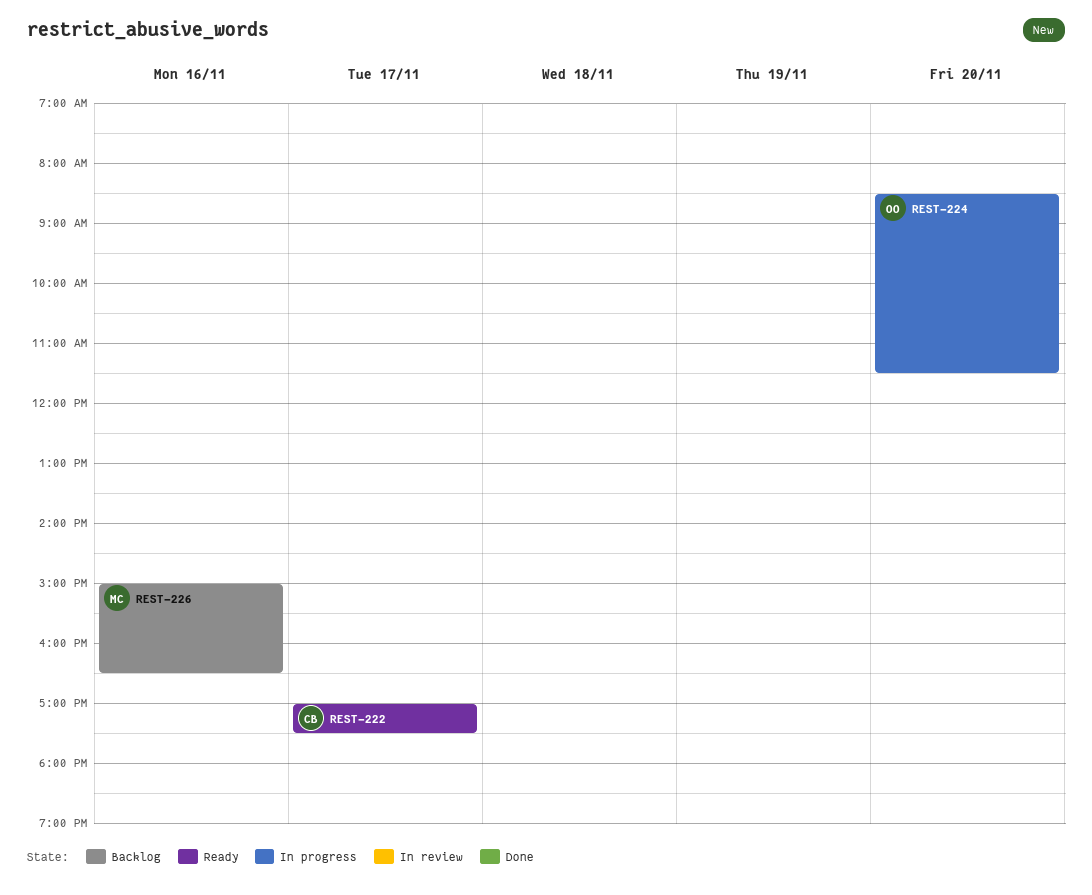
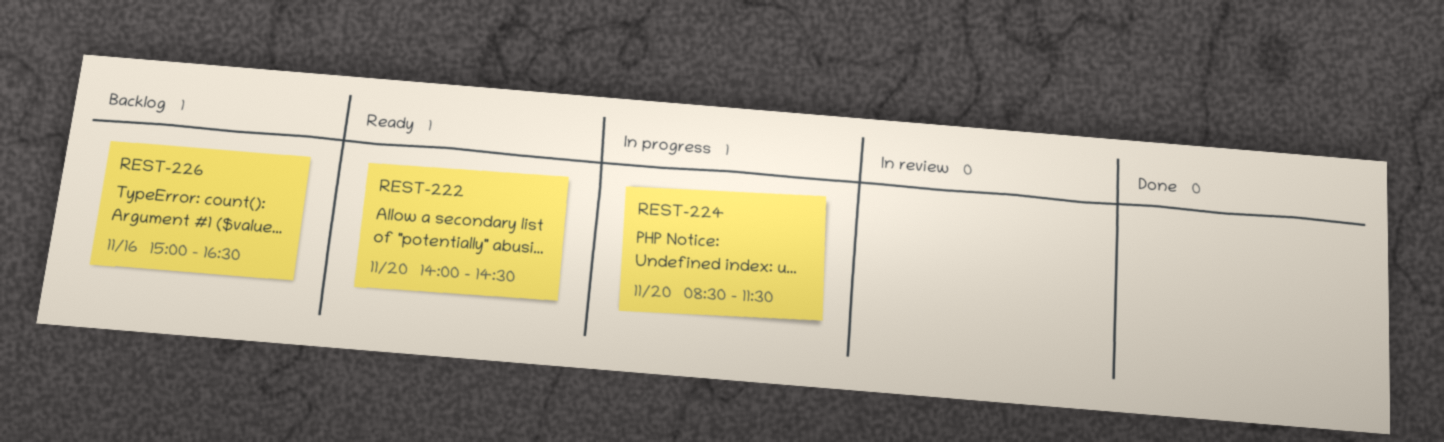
REST-222, day: Nov 17 -> Nov 20
REST-222, begins: 17:00 -> 14:00
REST-222, ends: 17:30 -> 14:30

